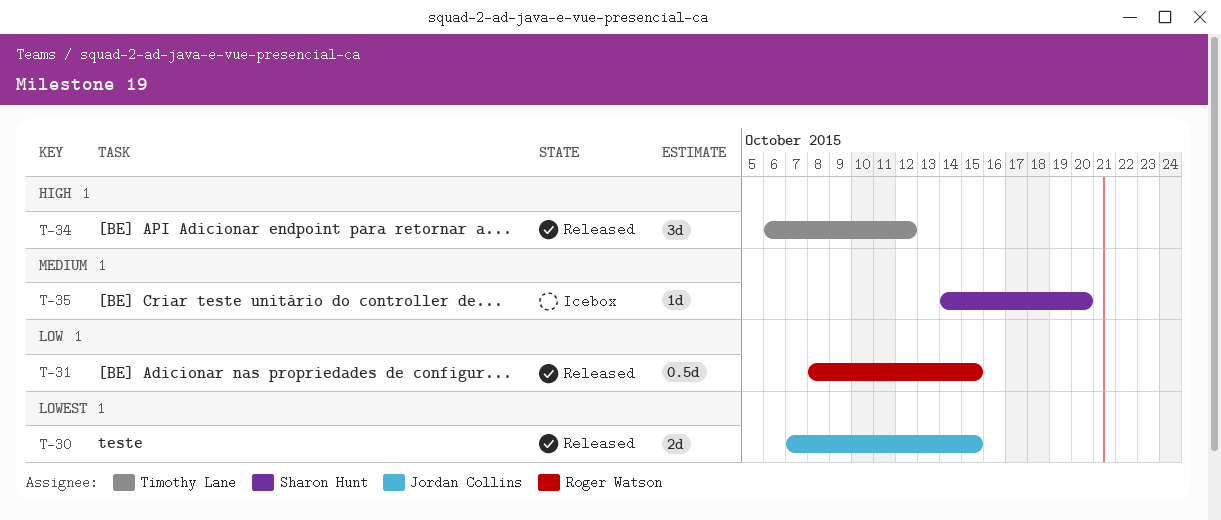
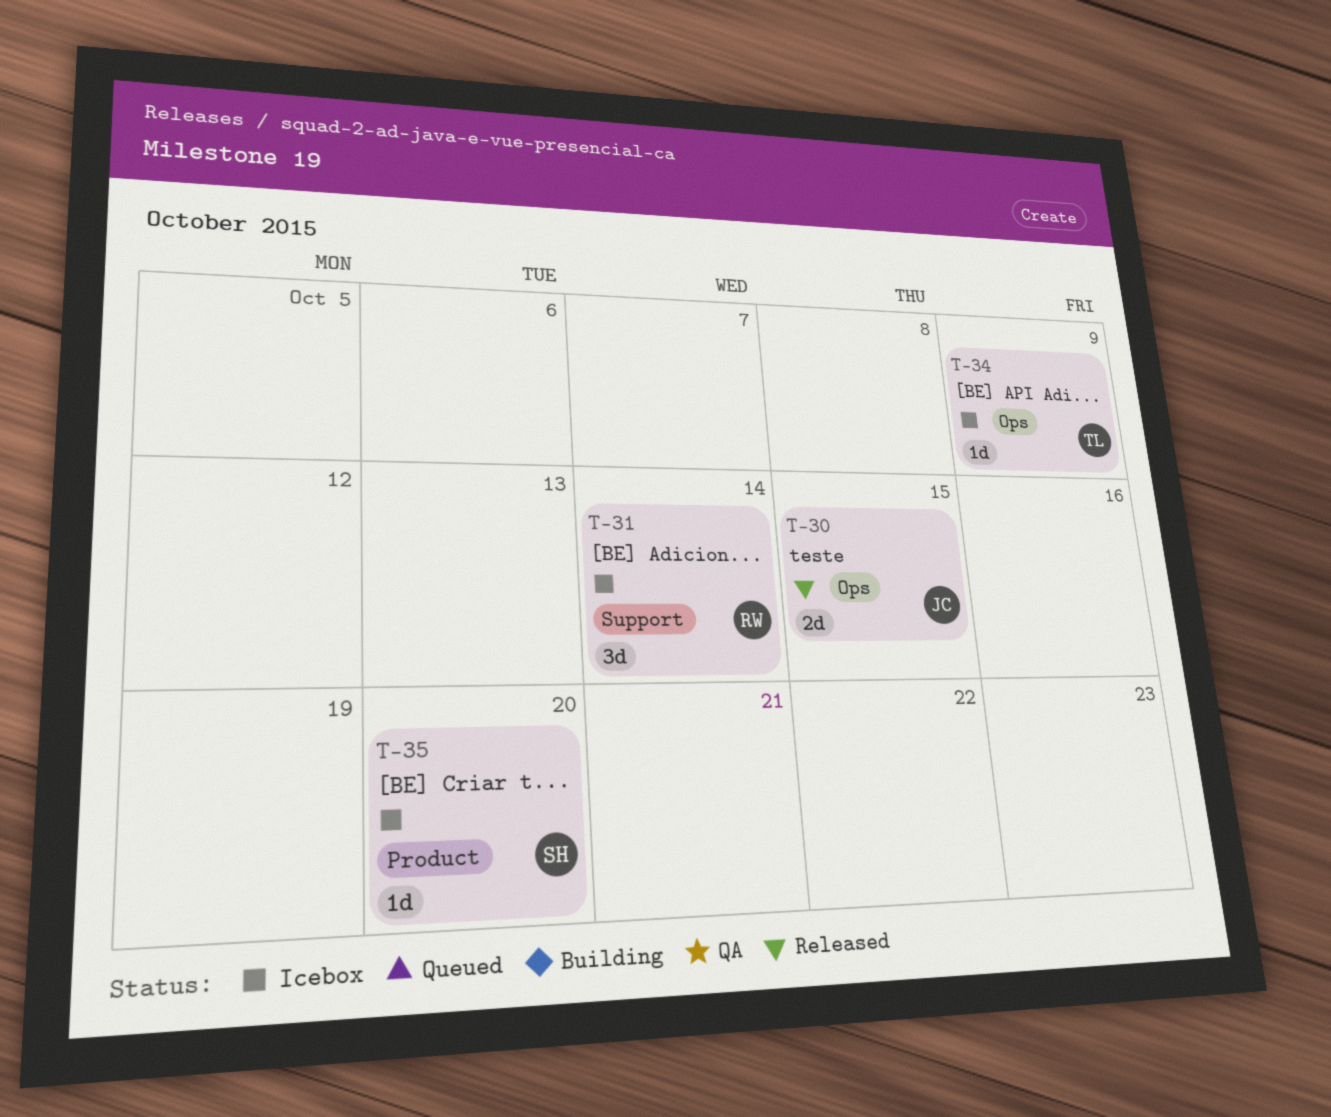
T-31, status: Released -> Icebox
T-31, estimate: 0.5d -> 3d
T-31, due: Oct 15 -> Oct 14
T-34, status: Released -> Icebox
T-34, estimate: 3d -> 1d
T-34, due: Oct 12 -> Oct 9

